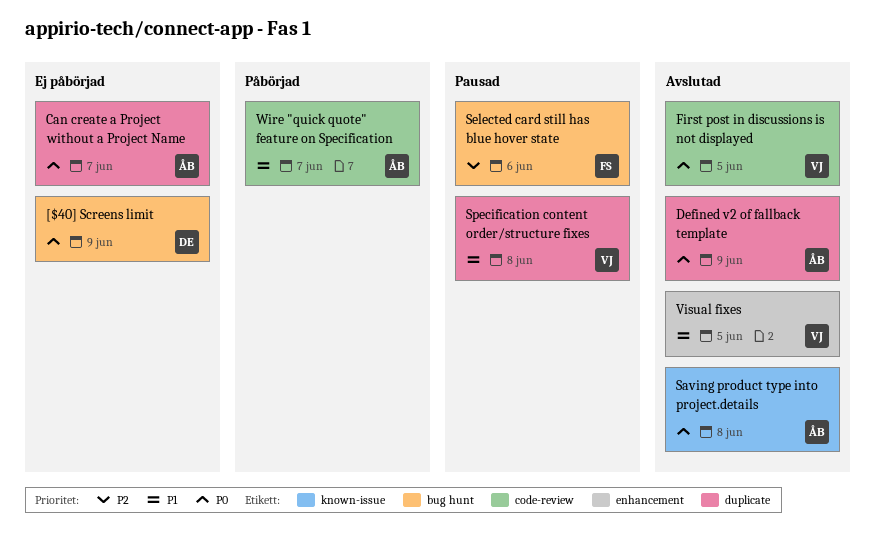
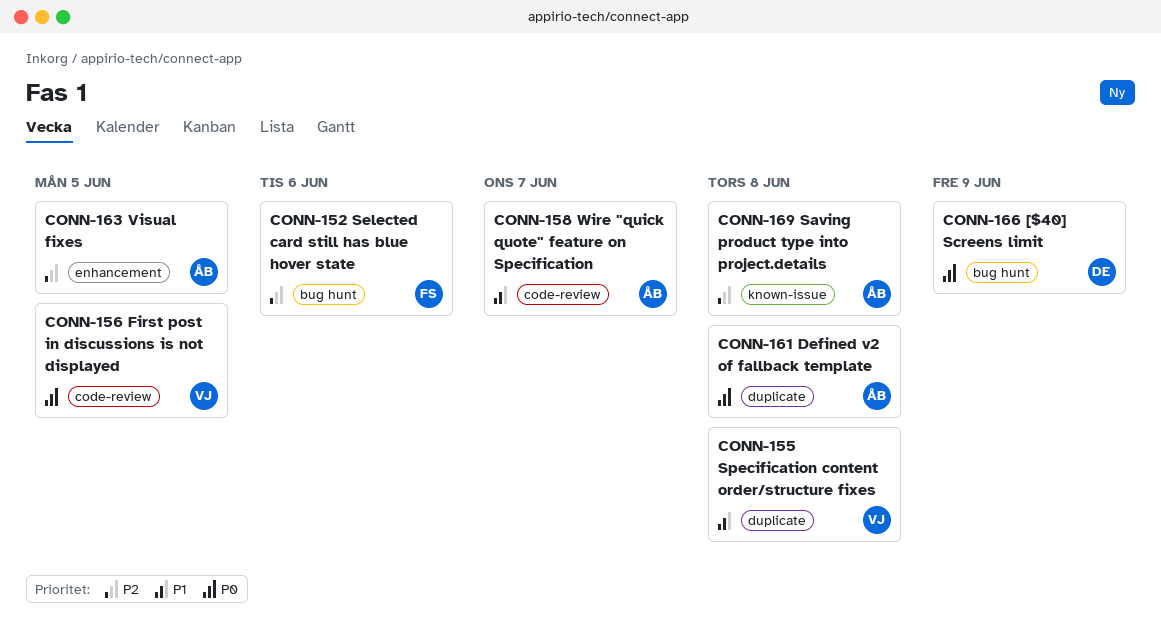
Can create a Project without a Project Name: present -> none
Defined v2 of fallback template, due: Jun 9 -> Jun 8
Saving product type into project.details, priority: P0 -> P2
Visual fixes, owner: VJ -> ÅB
Visual fixes, priority: P1 -> P2

